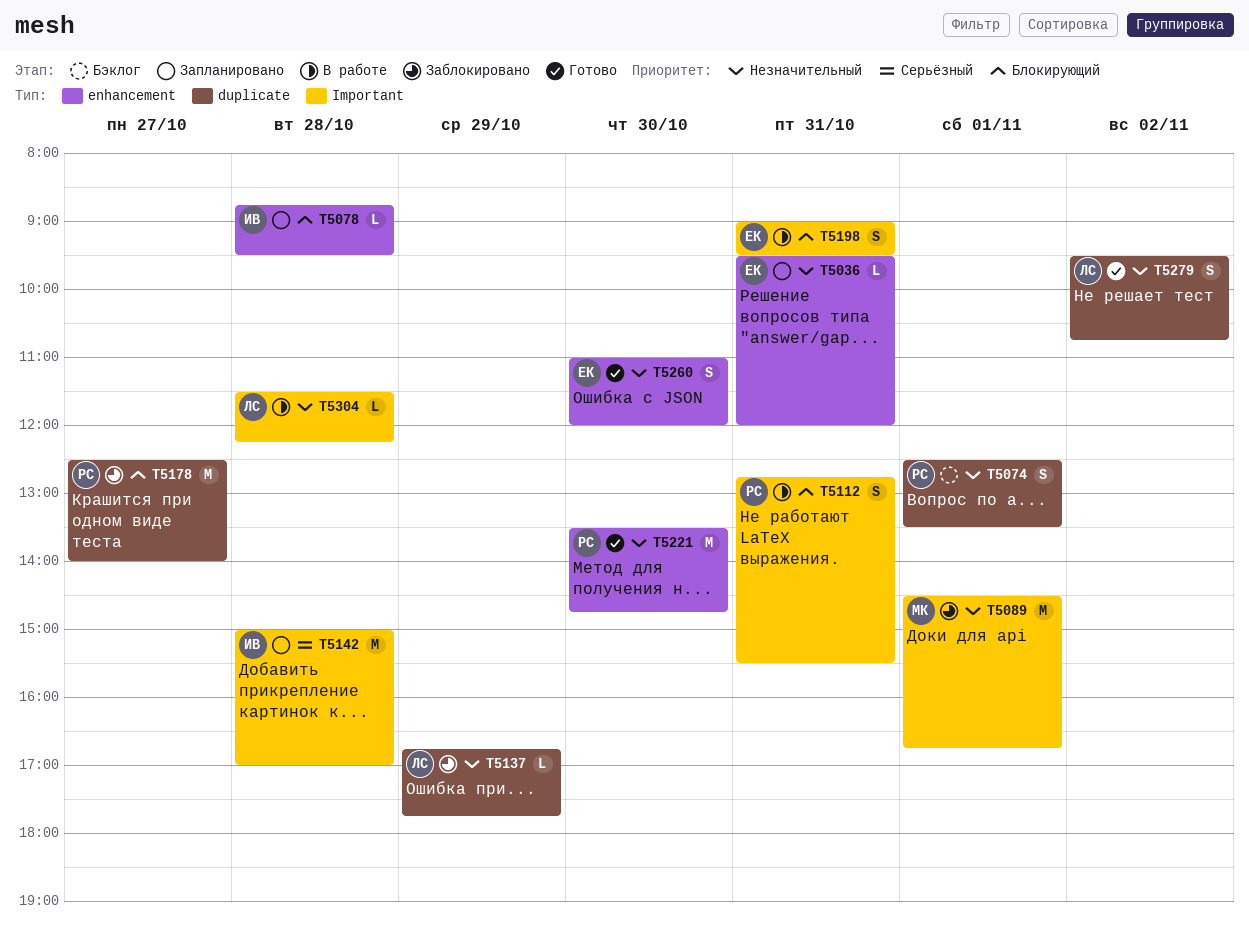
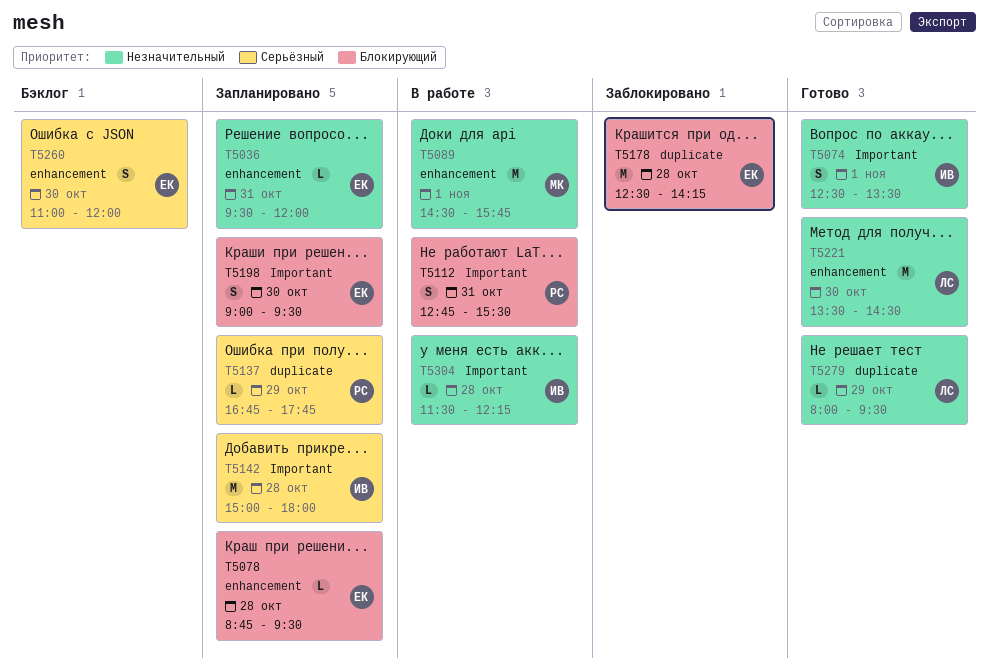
T5074, status: Бэклог -> Готово
T5074, owner: РС -> ИВ
T5074, label: duplicate -> Important
T5078, owner: ИВ -> ЕК
T5089, status: Заблокировано -> В работе
T5089, label: Important -> enhancement
T5089, ends: 16:45 -> 15:45
T5137, status: Заблокировано -> Запланировано
T5137, owner: ЛС -> РС
T5137, priority: Незначительный -> Серьёзный
T5142, ends: 17:00 -> 18:00
T5178, owner: РС -> ЕК
T5178, day: Oct 27 -> Oct 28
T5178, ends: 14:00 -> 14:15
T5198, status: В работе -> Запланировано
T5198, day: Oct 31 -> Oct 30
T5221, owner: РС -> ЛС
T5221, ends: 14:45 -> 14:30
T5260, status: Готово -> Бэклог
T5260, priority: Незначительный -> Серьёзный
T5279, estimate: S -> L
T5279, day: Nov 2 -> Oct 29
T5279, begins: 09:30 -> 08:00
T5279, ends: 10:45 -> 09:30
T5304, owner: ЛС -> ИВ

